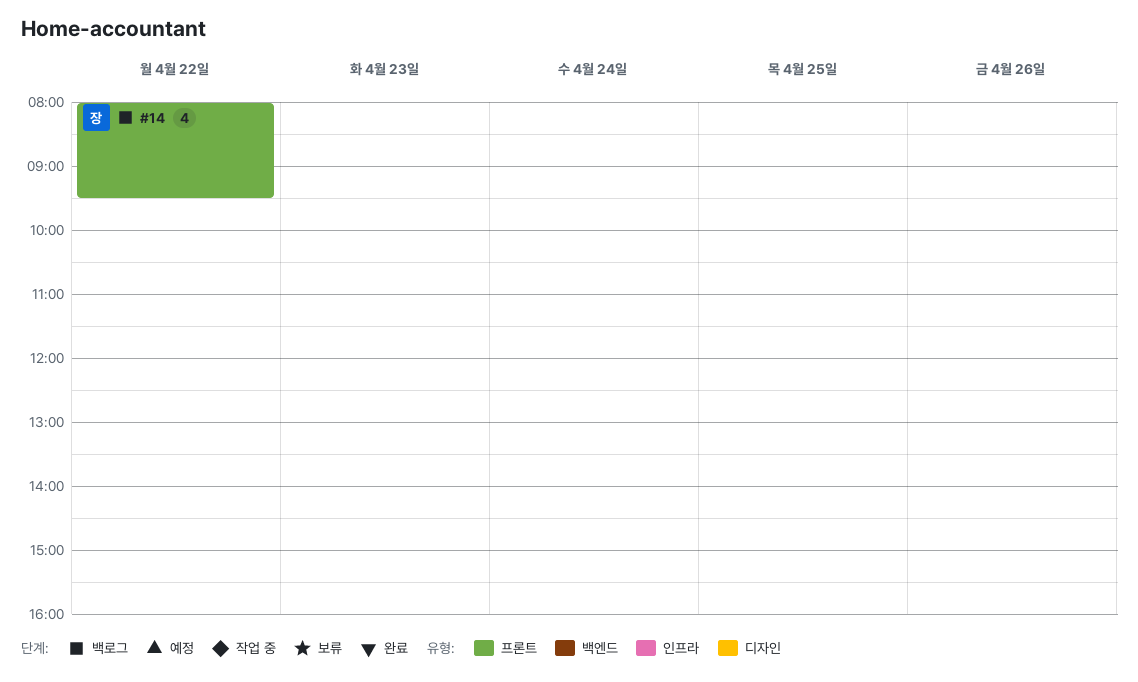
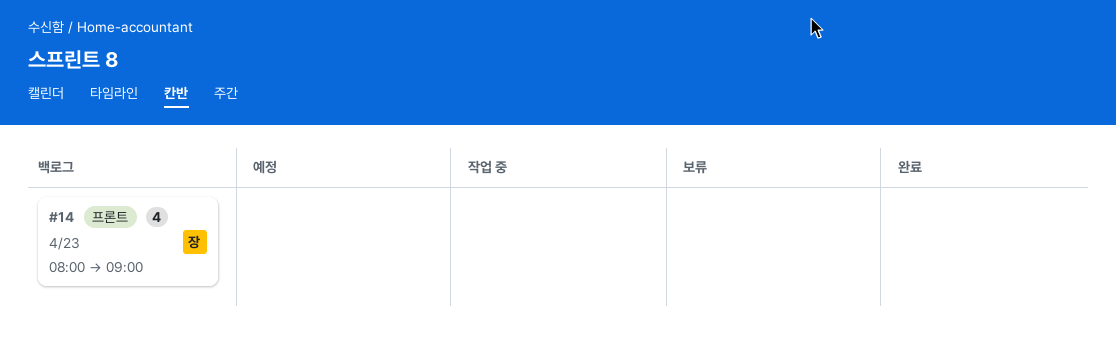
#14, day: Apr 22 -> Apr 23
#14, ends: 09:30 -> 09:00

